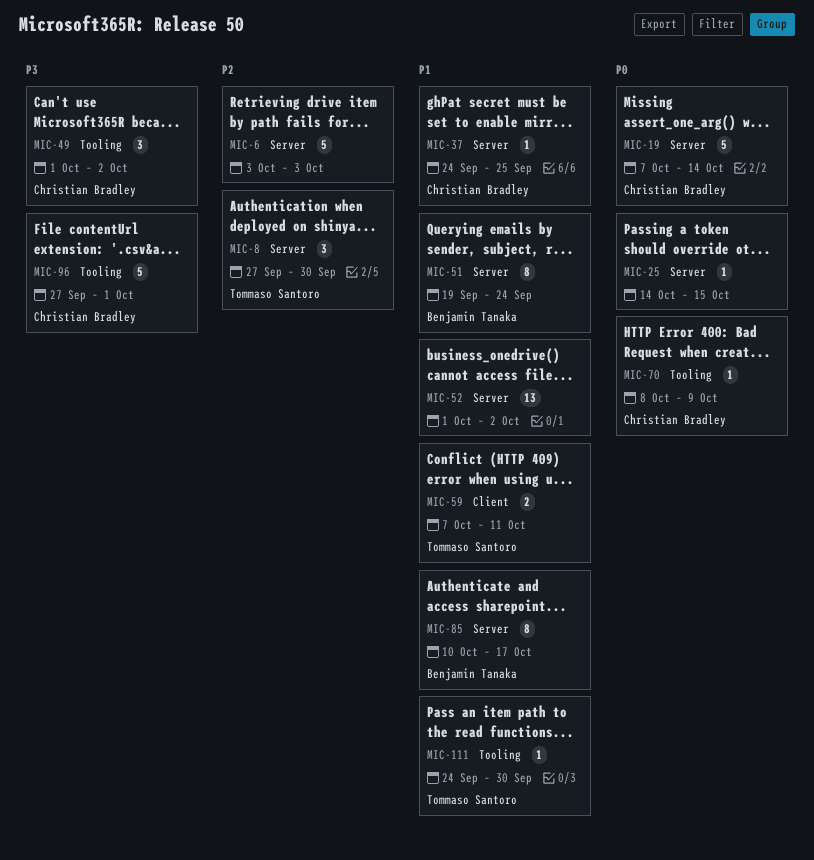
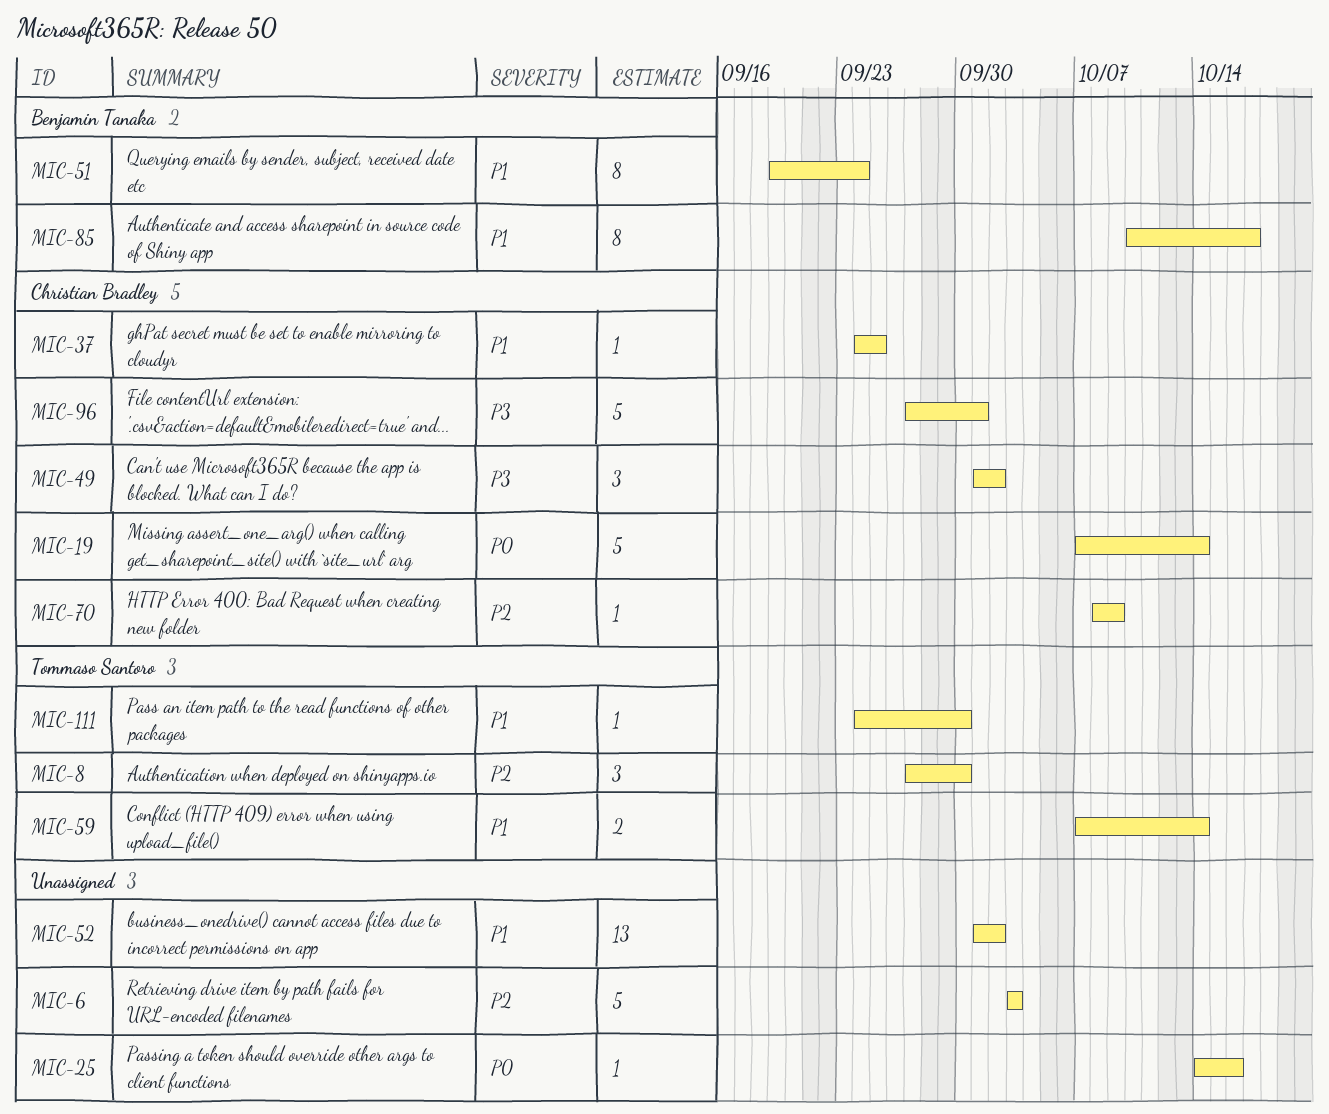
MIC-25, due: Oct 15 -> Oct 16
MIC-59, due: Oct 11 -> Oct 14
MIC-70, priority: P0 -> P2

